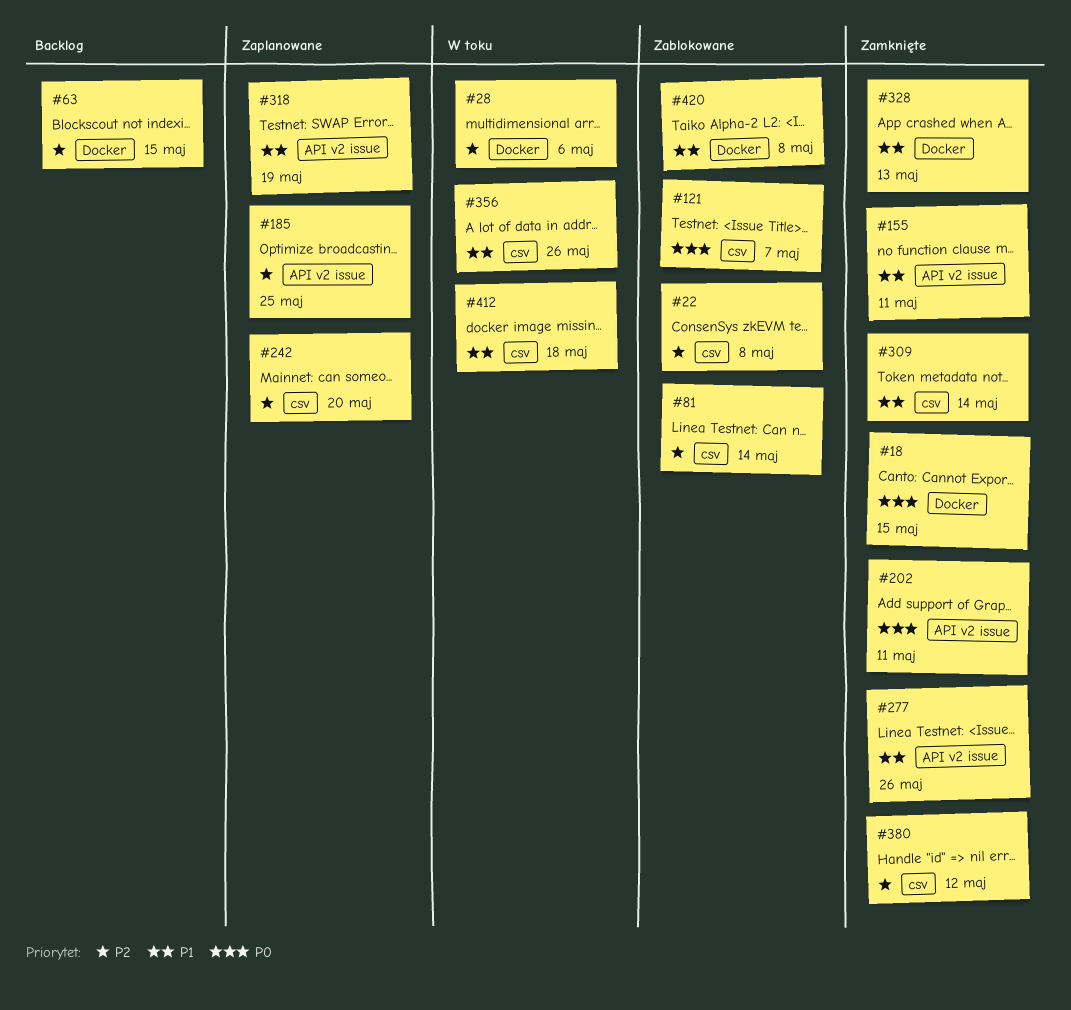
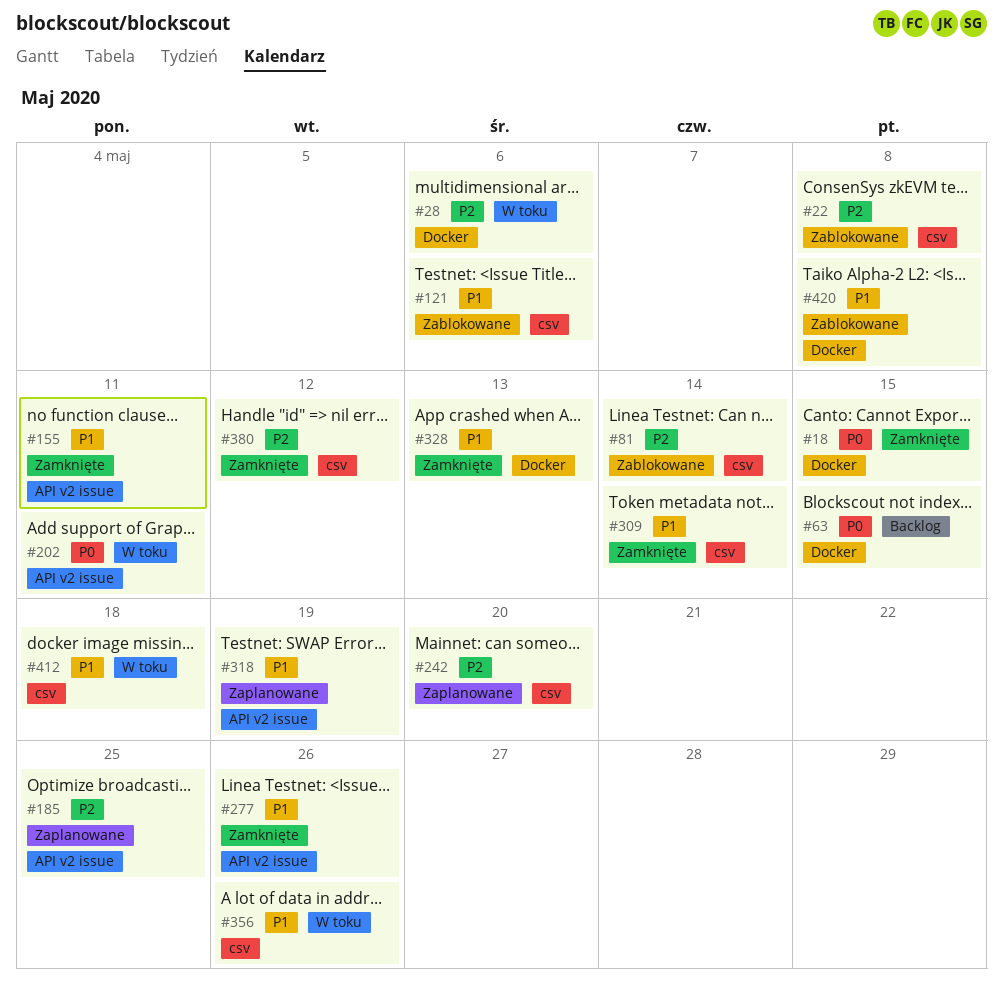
#63, priority: P2 -> P0
#121, priority: P0 -> P1
#121, due: May 7 -> May 6
#202, status: Zamknięte -> W toku

